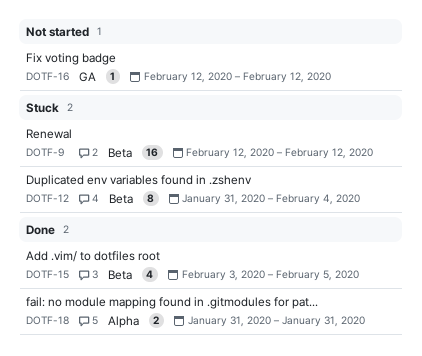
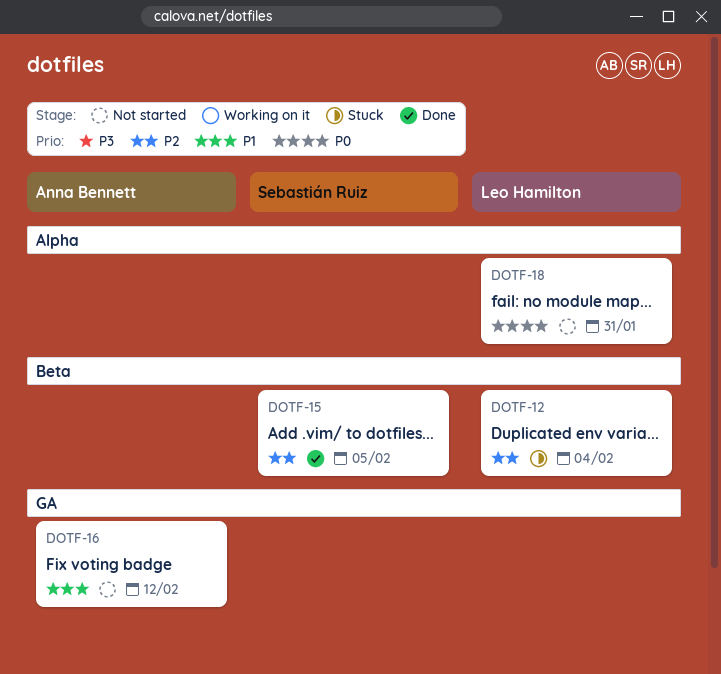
DOTF-9: present -> none
DOTF-18, status: Done -> Not started

